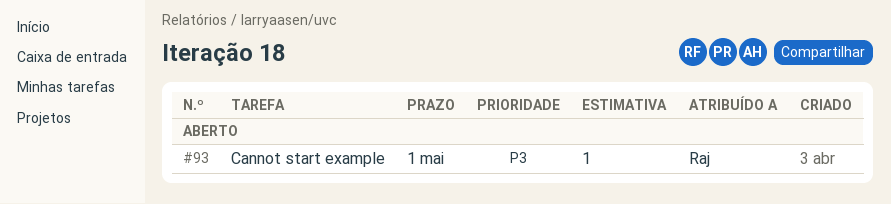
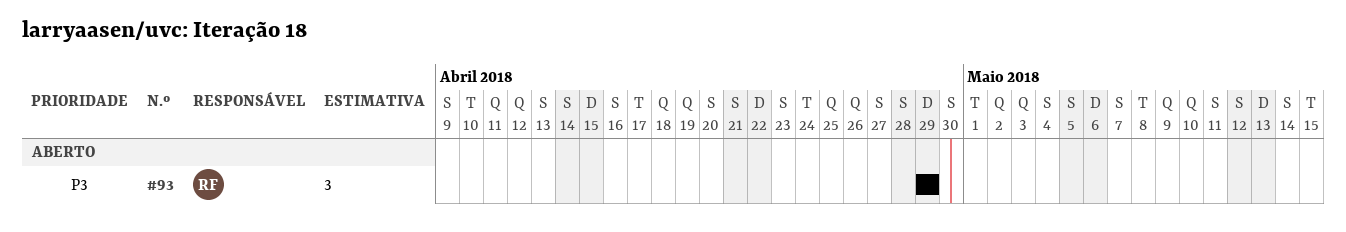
#93, estimate: 1 -> 3
#93, due: May 1 -> Apr 29

